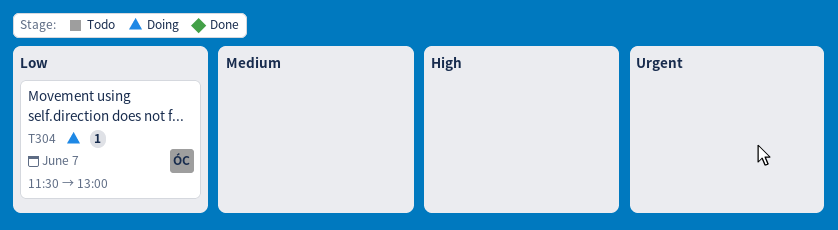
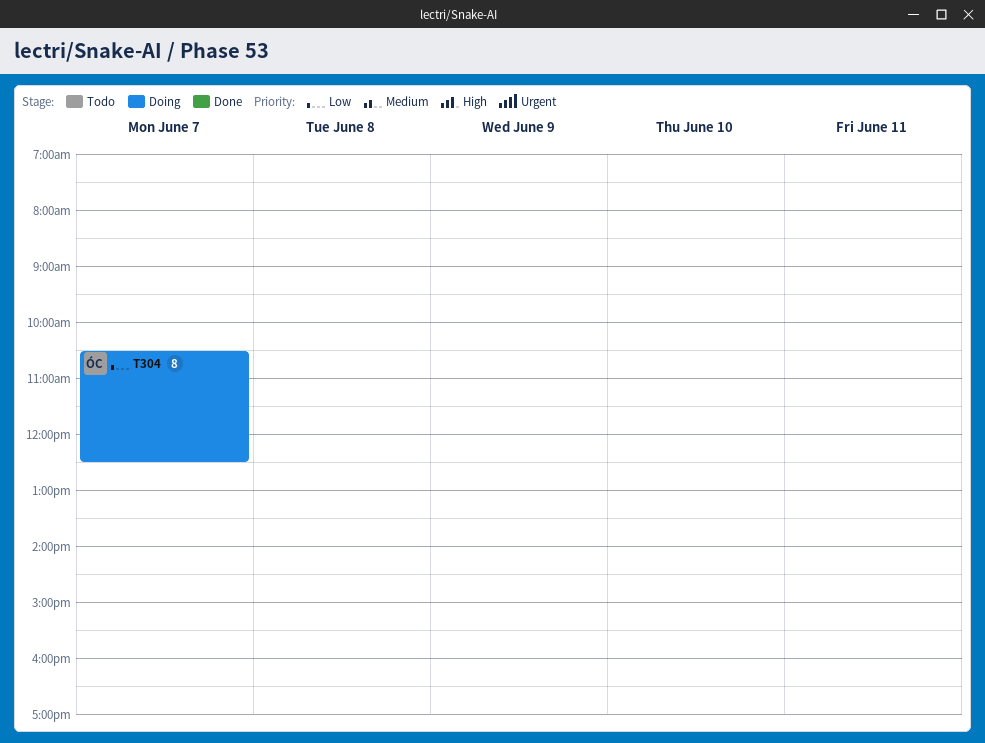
T304, estimate: 1 -> 8
T304, begins: 11:30 -> 10:30
T304, ends: 13:00 -> 12:30

